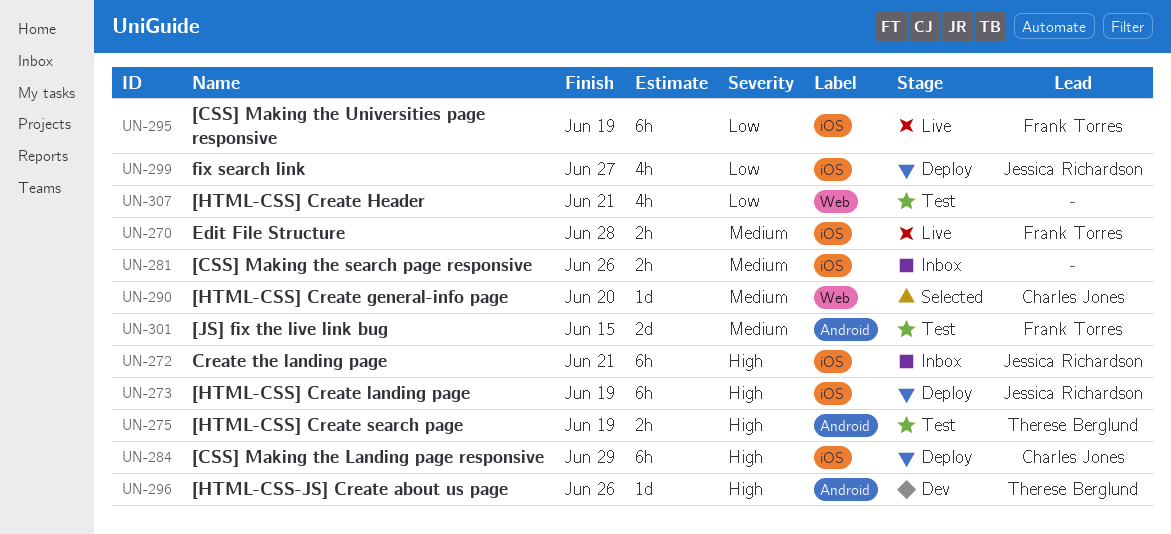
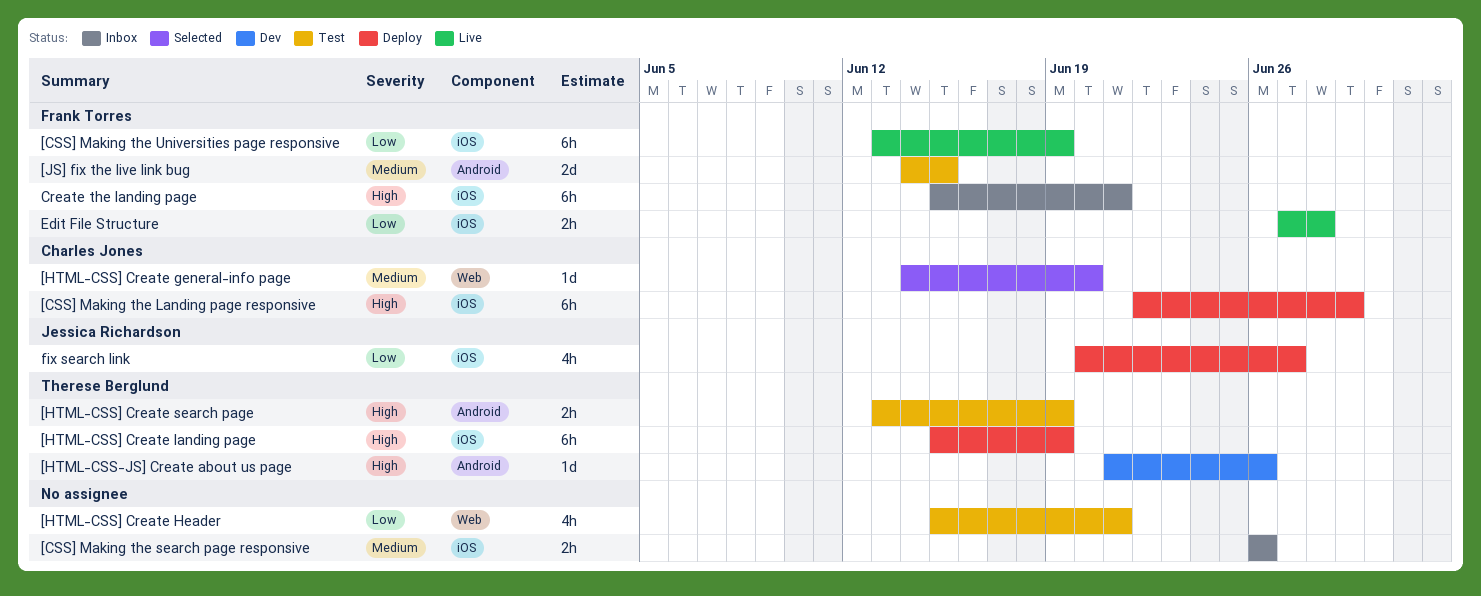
[HTML-CSS] Create landing page, owner: Jessica Richardson -> Therese Berglund
Create the landing page, owner: Jessica Richardson -> Frank Torres
Edit File Structure, priority: Medium -> Low

